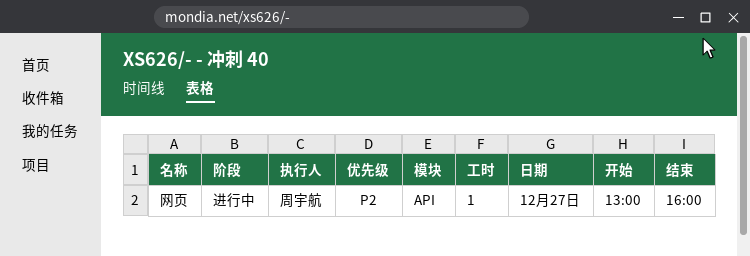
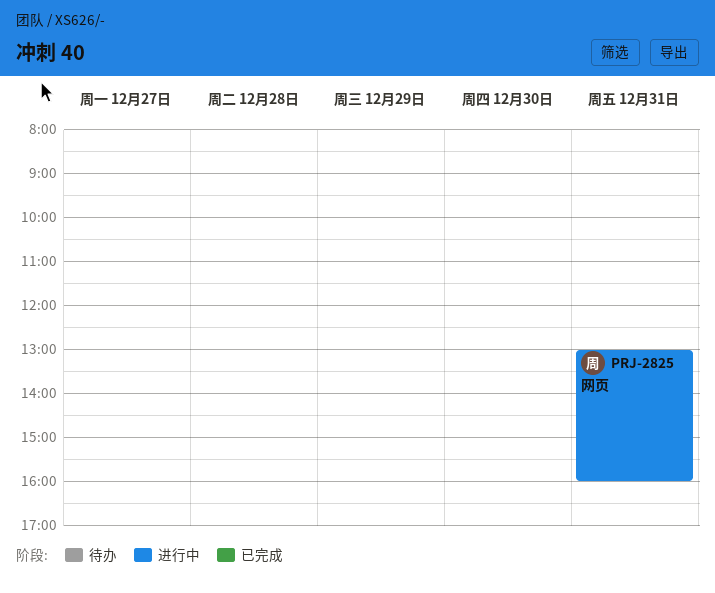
网页, day: Dec 27 -> Dec 31

